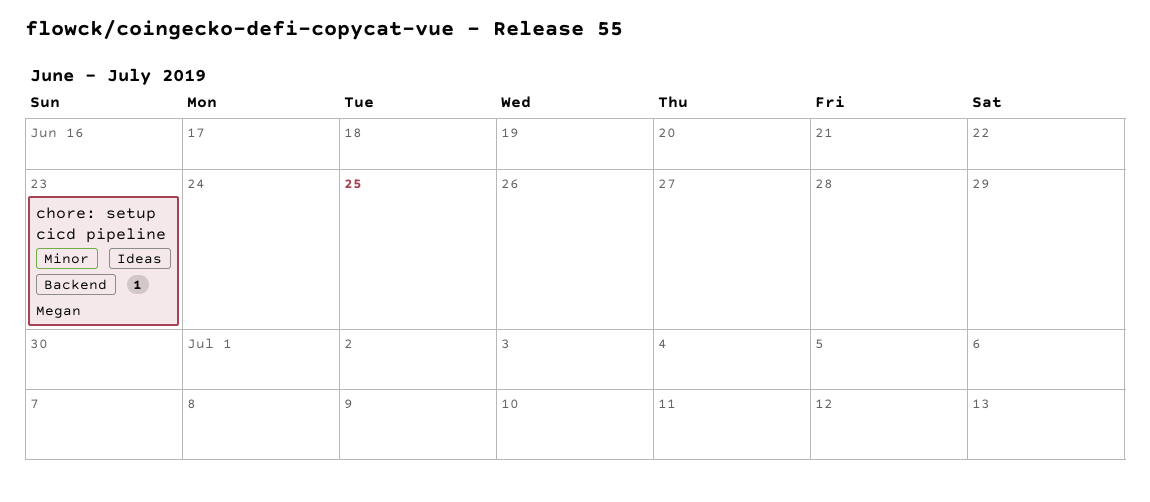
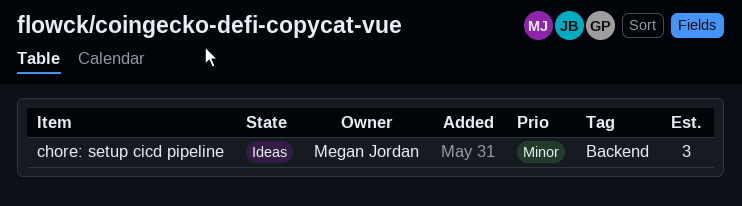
chore: setup cicd pipeline, estimate: 1 -> 3

